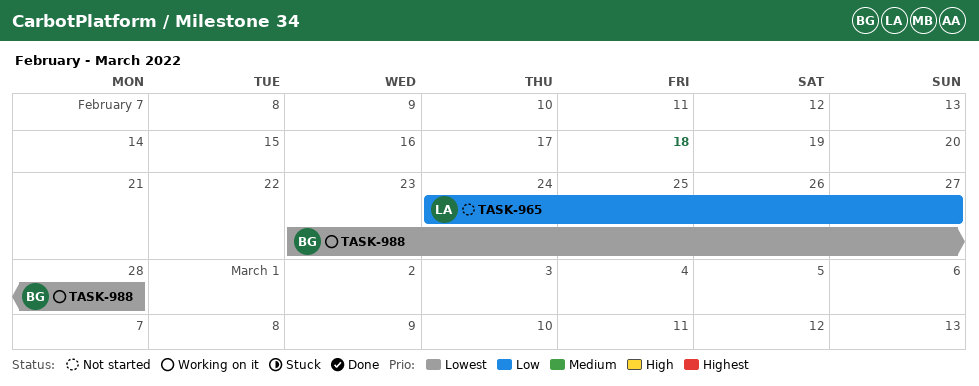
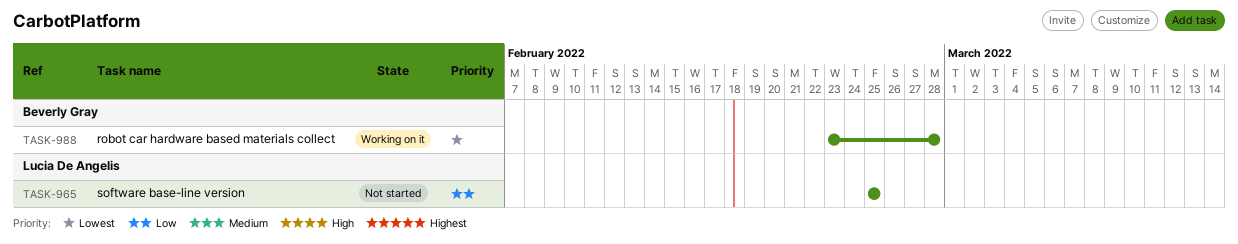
TASK-965, start: Feb 24 -> Feb 25
TASK-965, due: Feb 27 -> Feb 25

